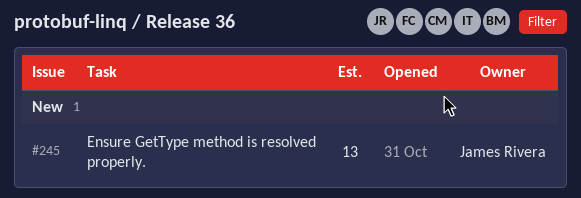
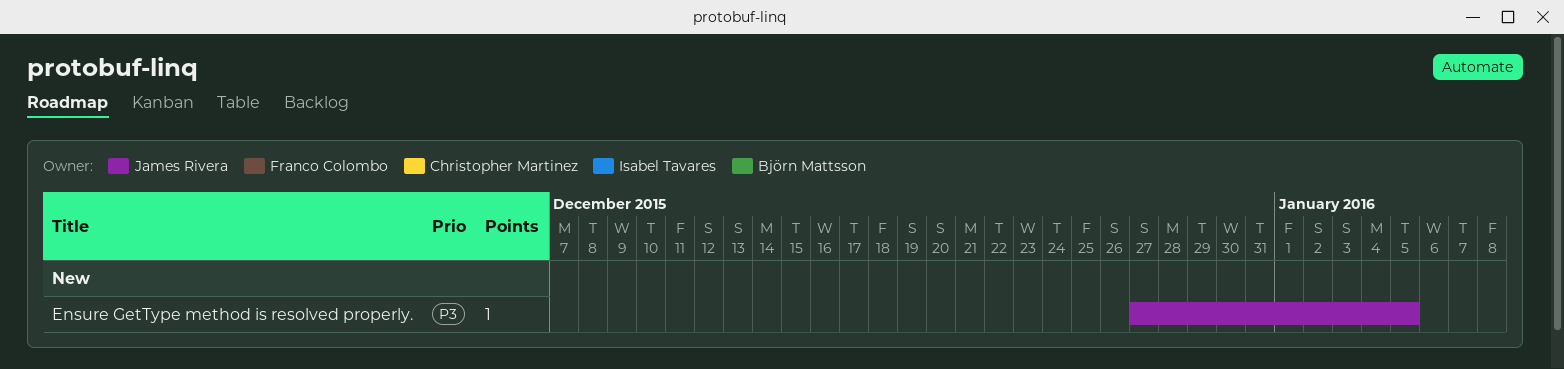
Ensure GetType method is resolved properly., estimate: 13 -> 1

